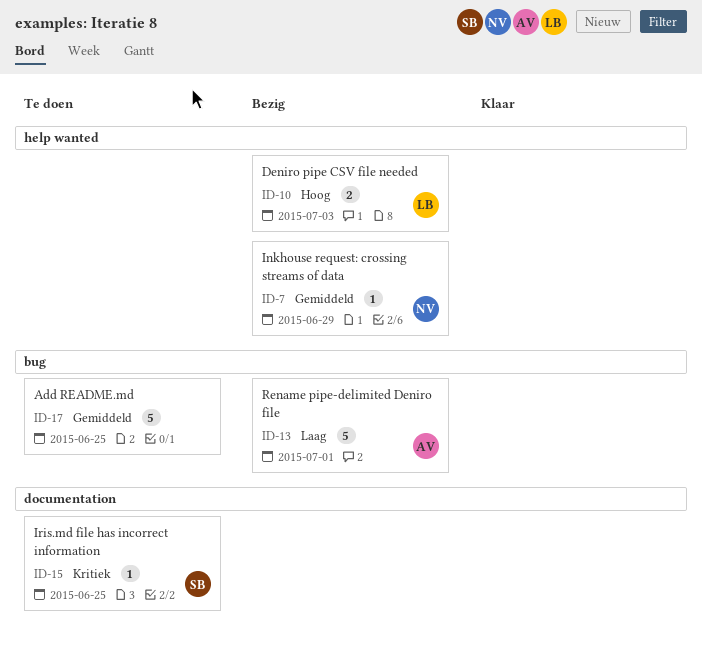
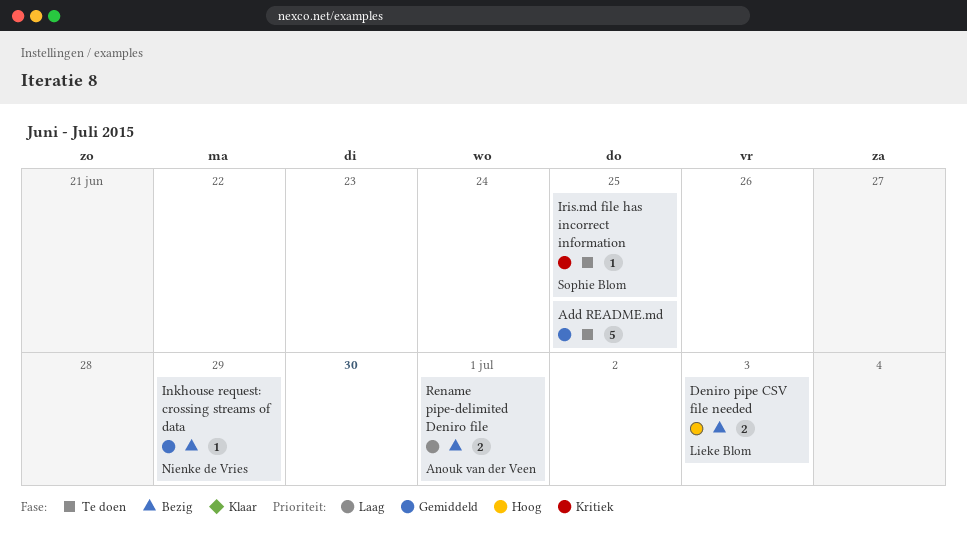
Rename pipe-delimited Deniro file, estimate: 5 -> 2

